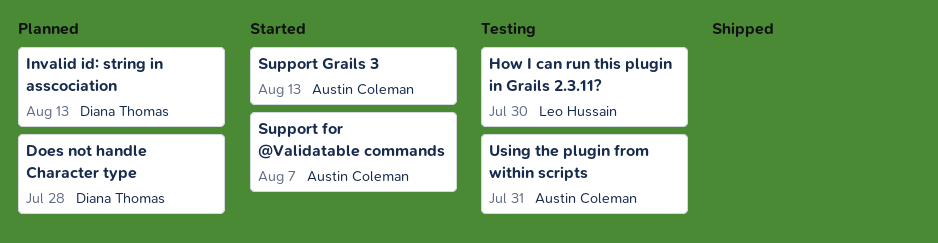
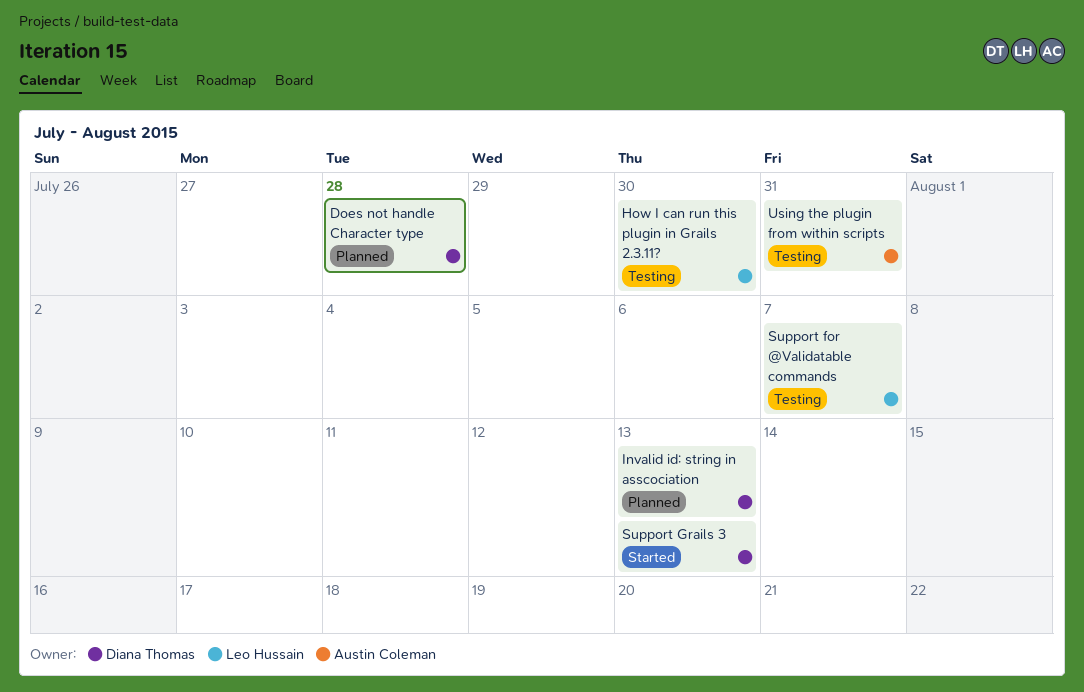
Support for @Validatable commands, status: Started -> Testing
Support for @Validatable commands, owner: Austin Coleman -> Leo Hussain
Support Grails 3, owner: Austin Coleman -> Diana Thomas

